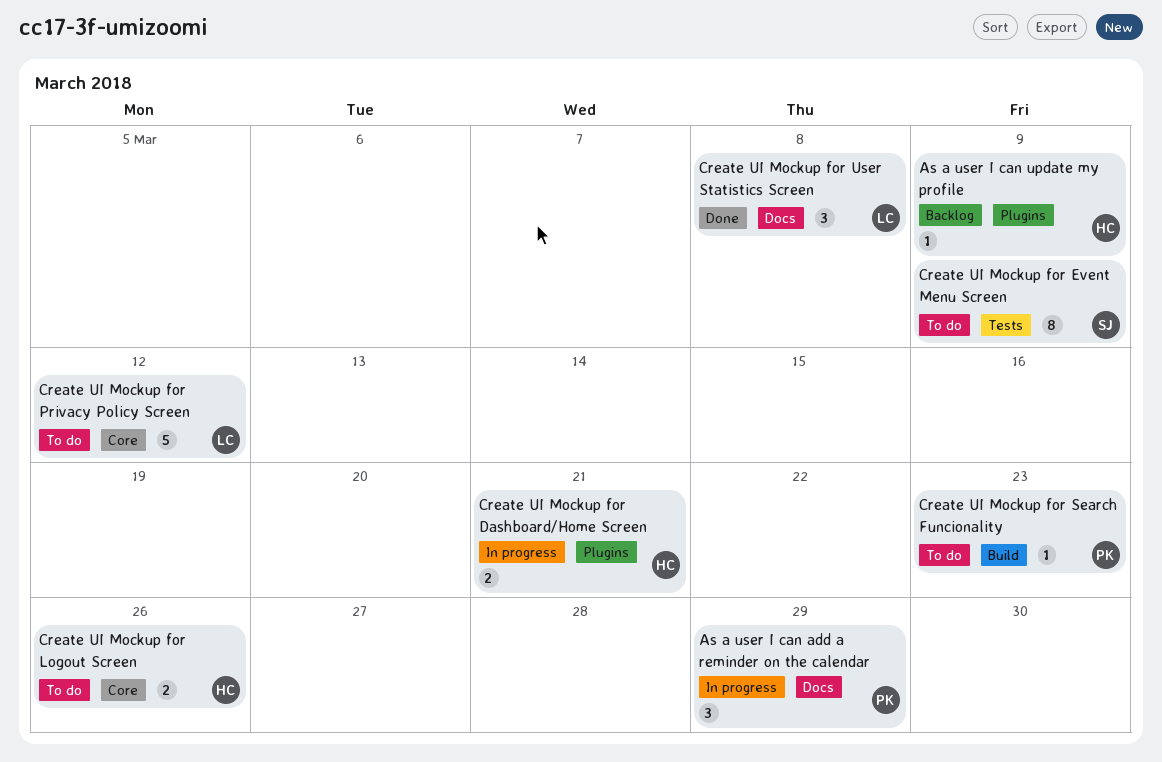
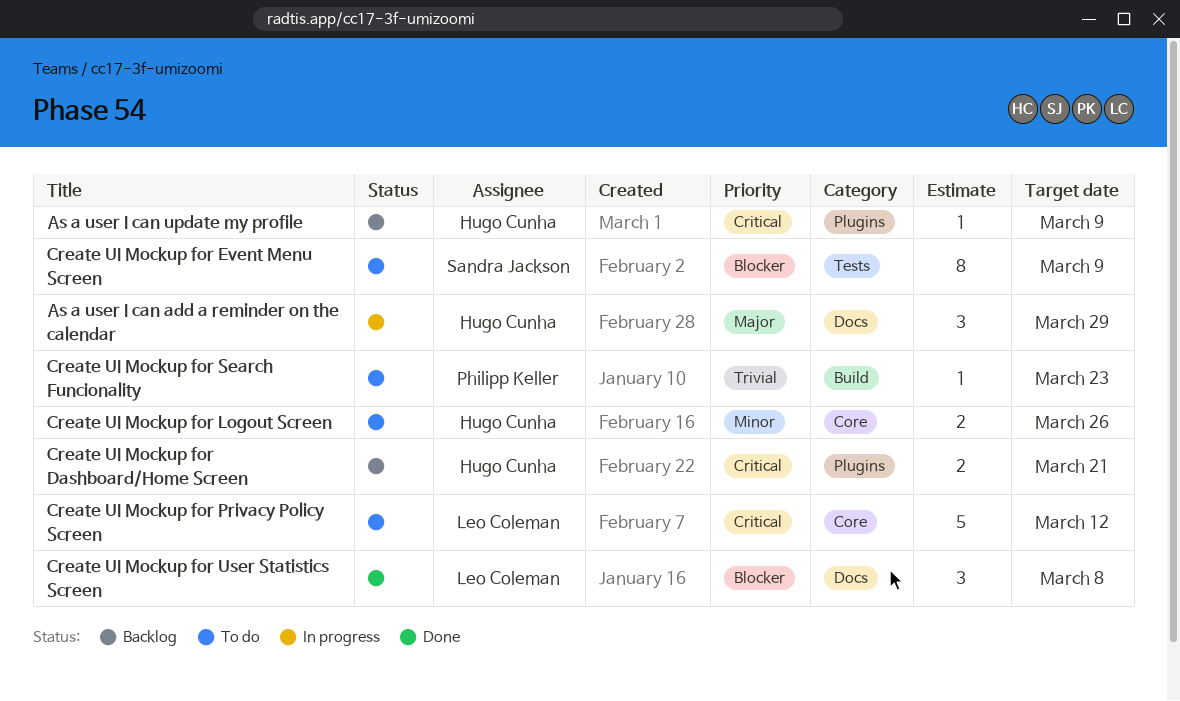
As a user I can add a reminder on the calendar, owner: Philipp Keller -> Hugo Cunha
Create UI Mockup for Dashboard/Home Screen, status: In progress -> Backlog

